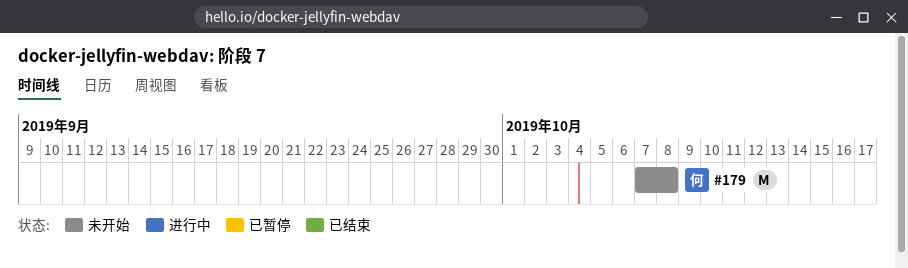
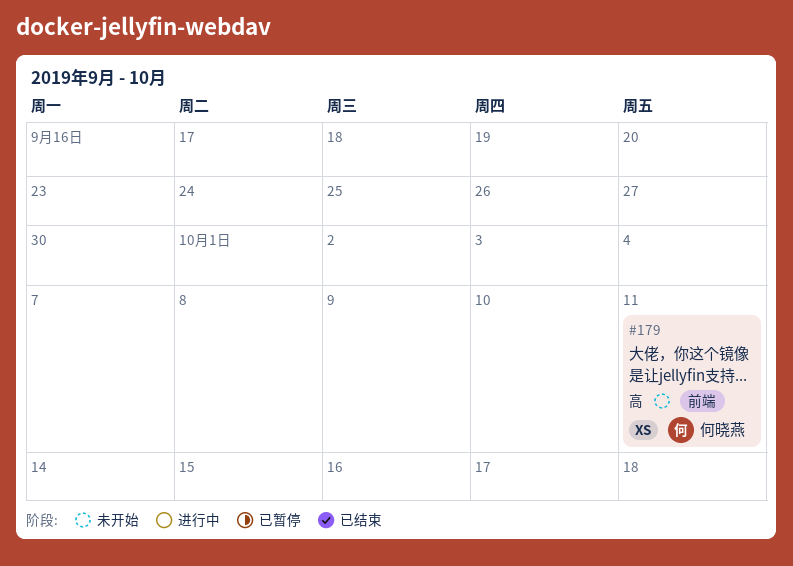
#179, estimate: M -> XS
#179, due: Oct 8 -> Oct 11

